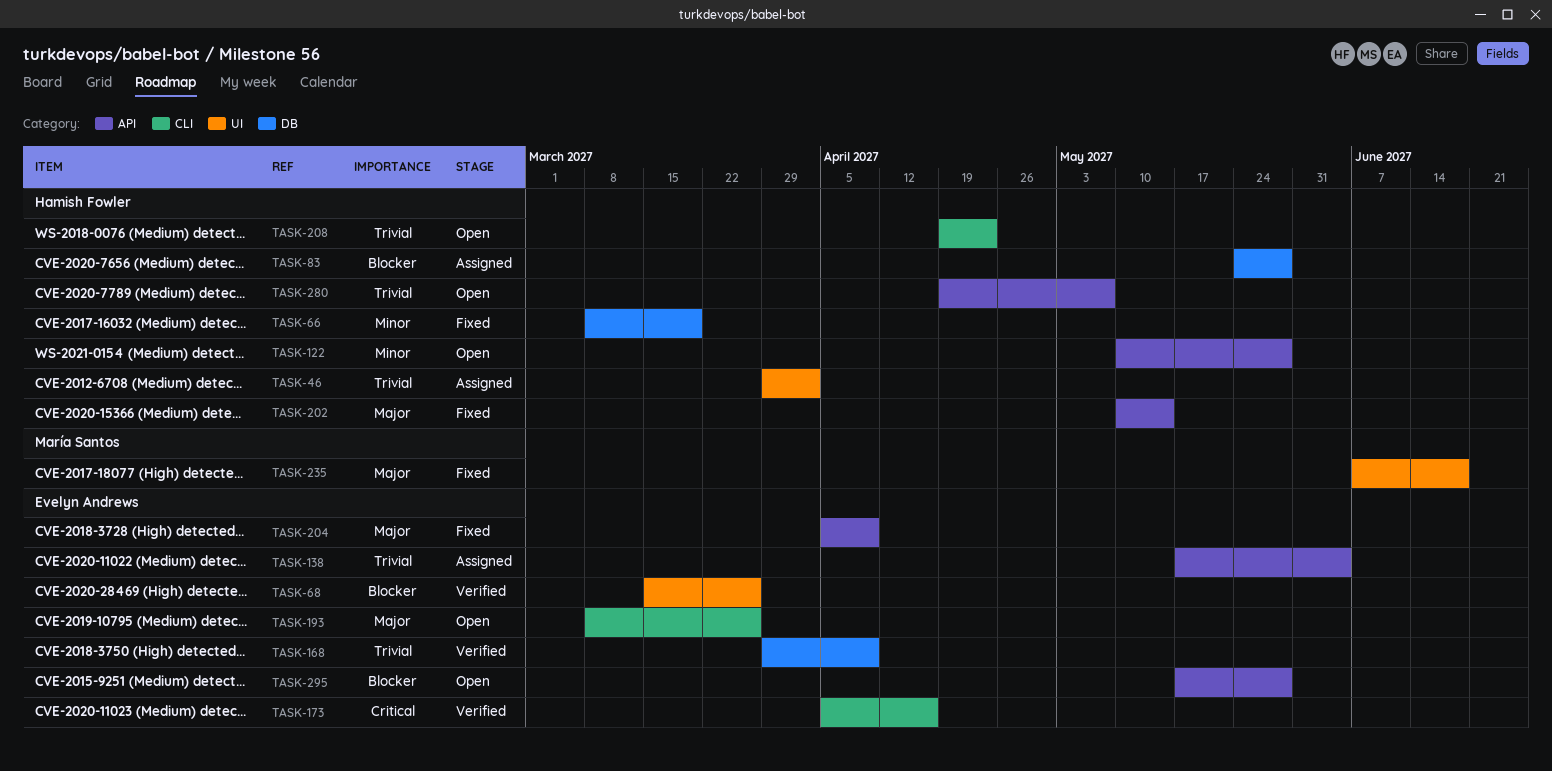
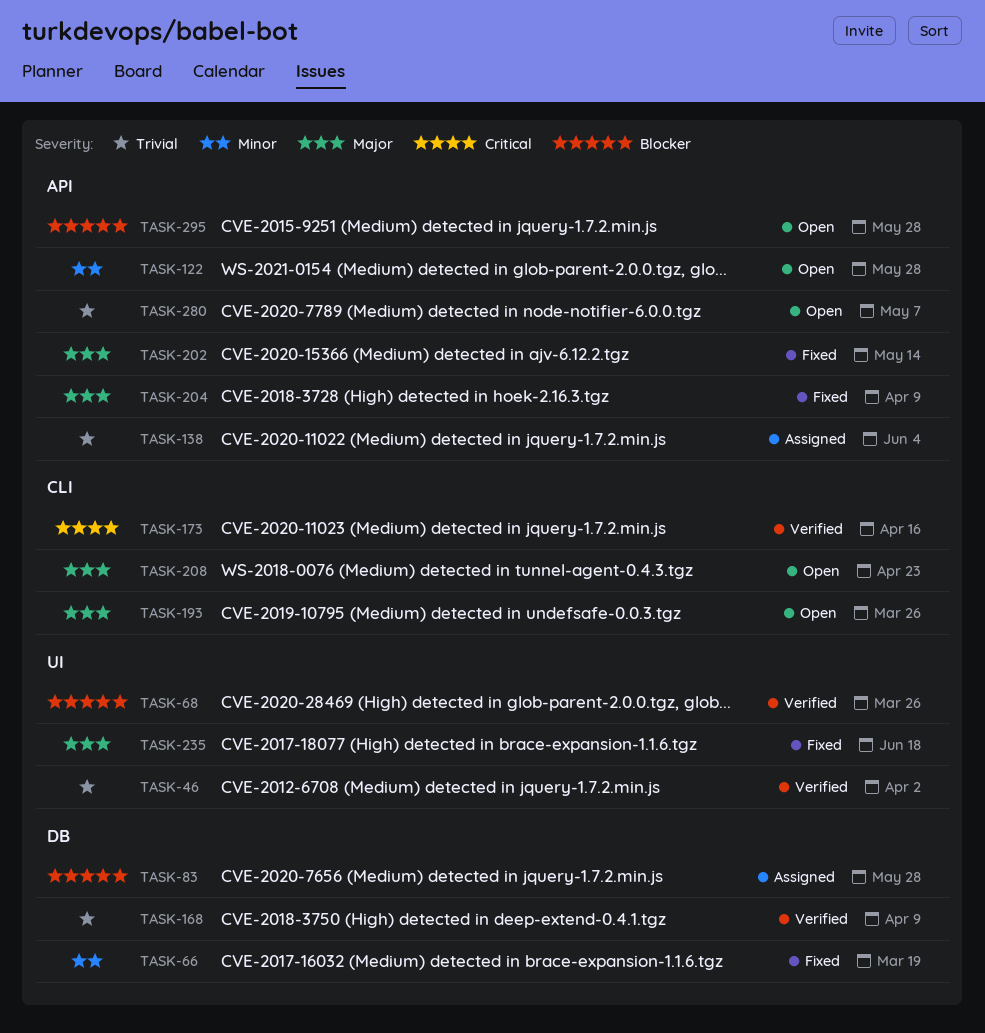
TASK-46, status: Assigned -> Verified
TASK-208, priority: Trivial -> Major

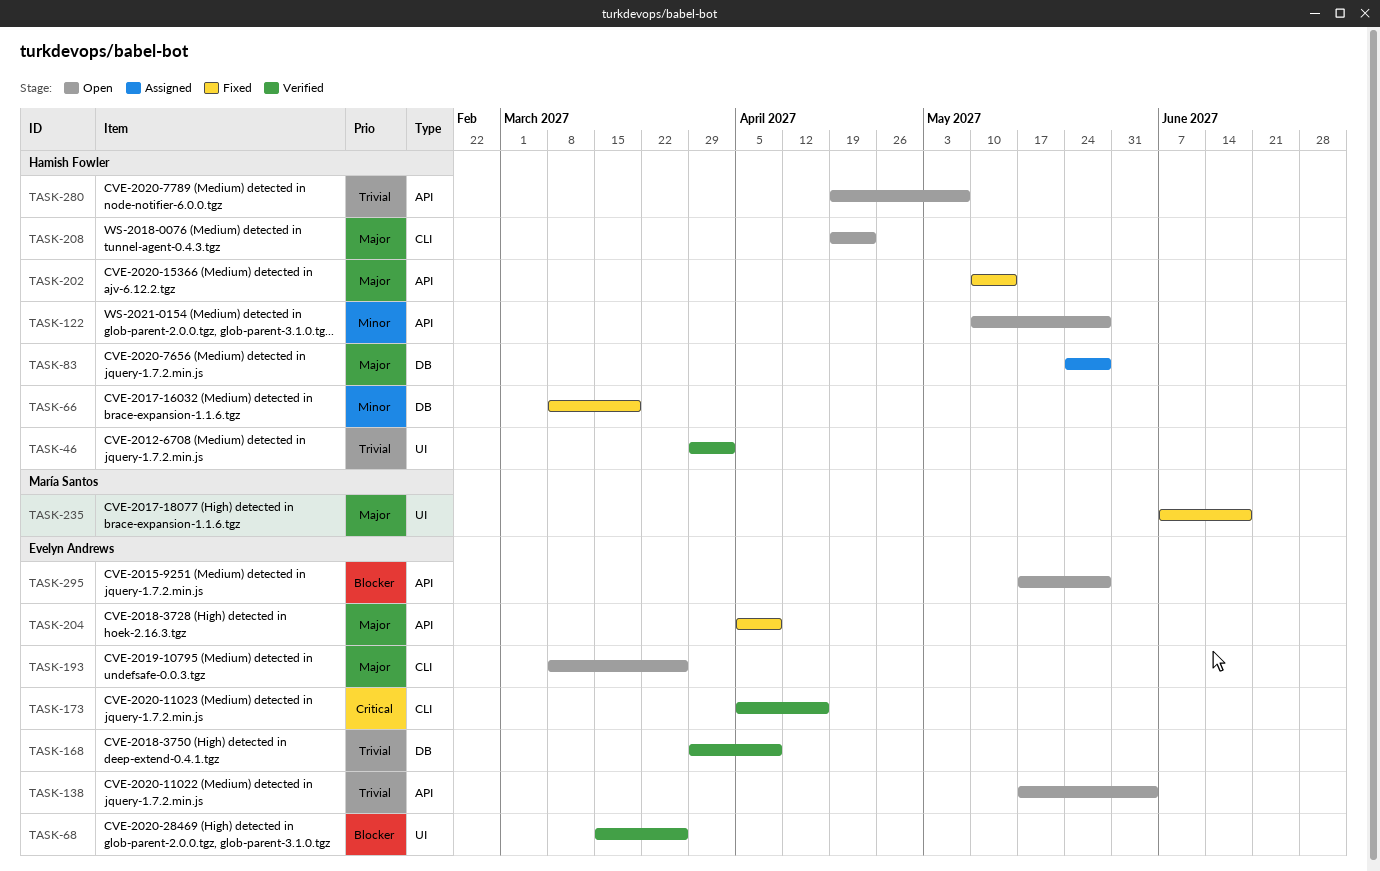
TASK-83, priority: Blocker -> Major
TASK-138, status: Assigned -> Open

